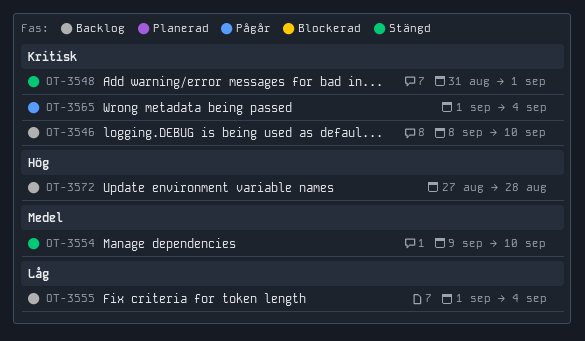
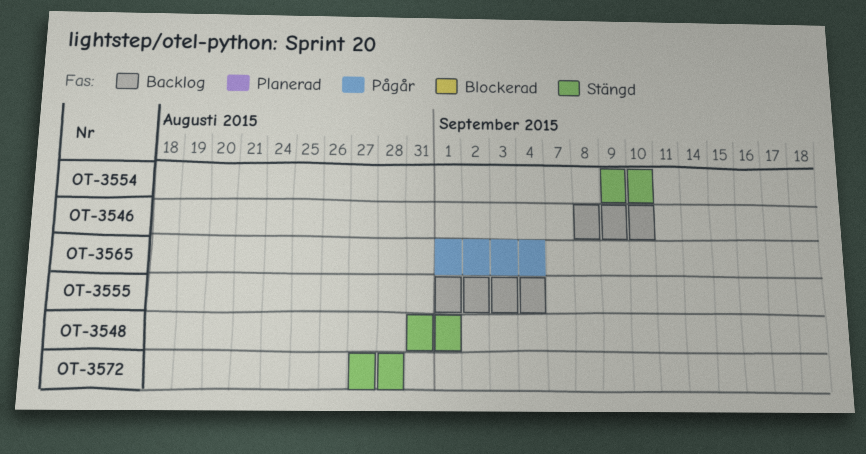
OT-3572, status: Backlog -> Stängd

